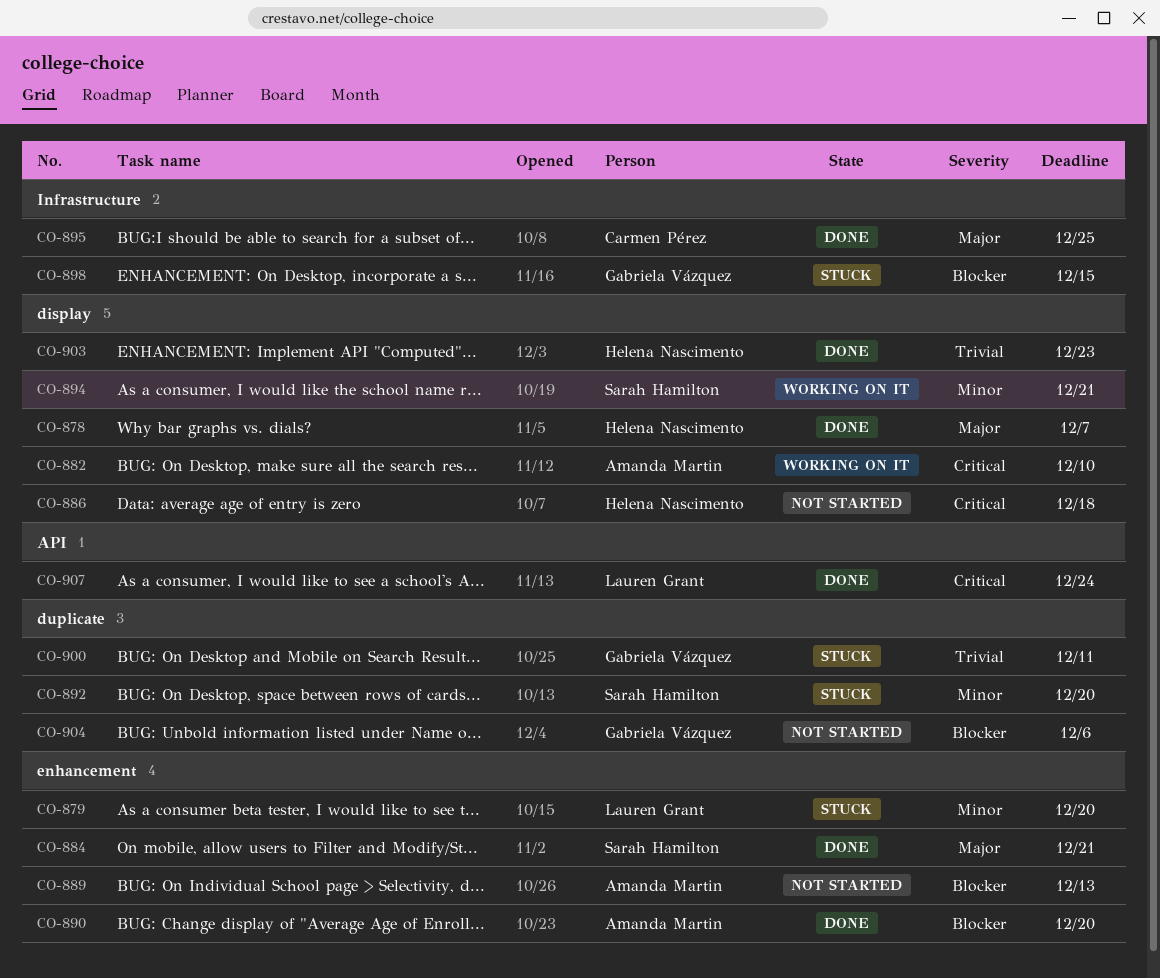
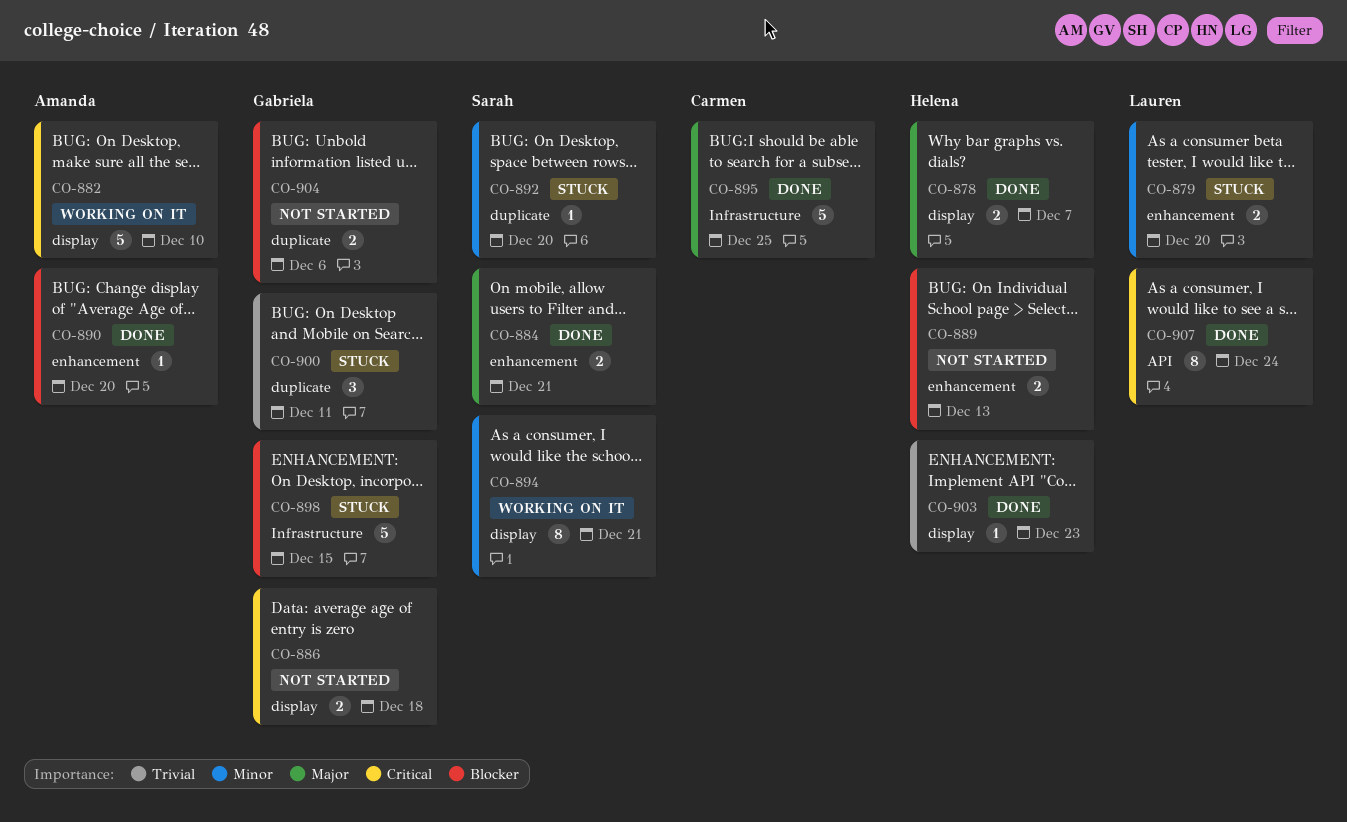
CO-886, owner: Helena Nascimento -> Gabriela Vázquez
CO-889, owner: Amanda Martin -> Helena Nascimento

